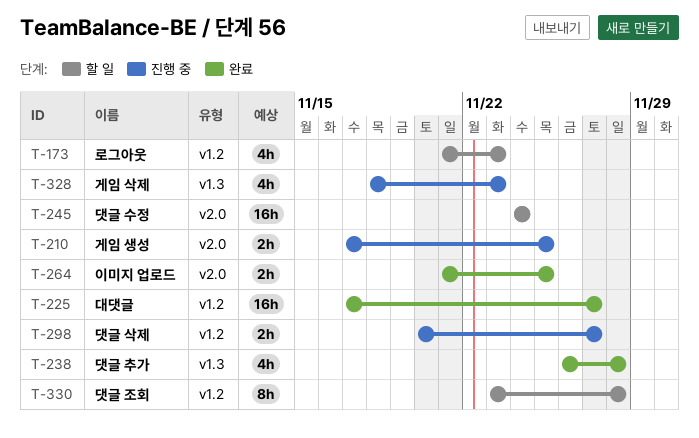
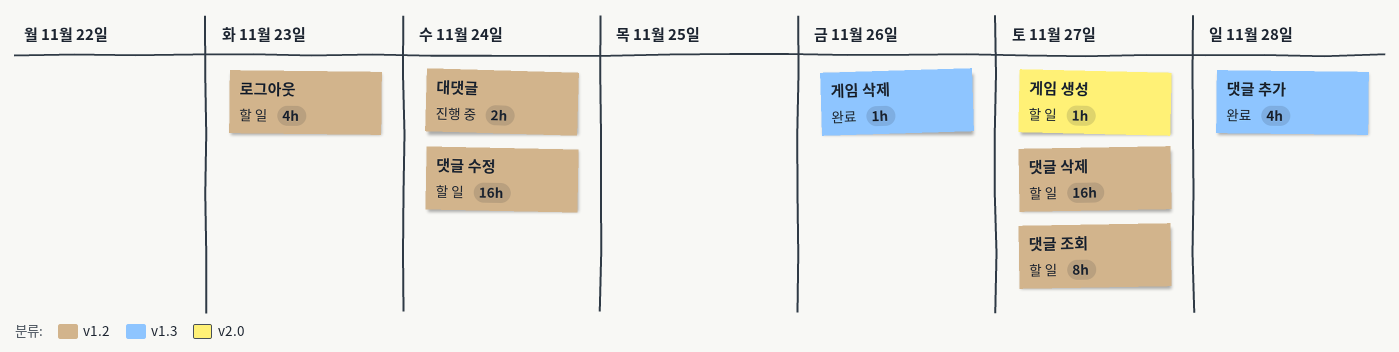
게임 삭제, status: 진행 중 -> 완료
게임 삭제, estimate: 4h -> 1h
게임 삭제, due: Nov 23 -> Nov 26
게임 생성, status: 진행 중 -> 할 일
게임 생성, estimate: 2h -> 1h
게임 생성, due: Nov 25 -> Nov 27
대댓글, status: 완료 -> 진행 중
대댓글, estimate: 16h -> 2h
대댓글, due: Nov 27 -> Nov 24
댓글 삭제, status: 진행 중 -> 할 일
댓글 삭제, estimate: 2h -> 16h
댓글 수정, label: v2.0 -> v1.2
댓글 조회, due: Nov 28 -> Nov 27
이미지 업로드: present -> none

